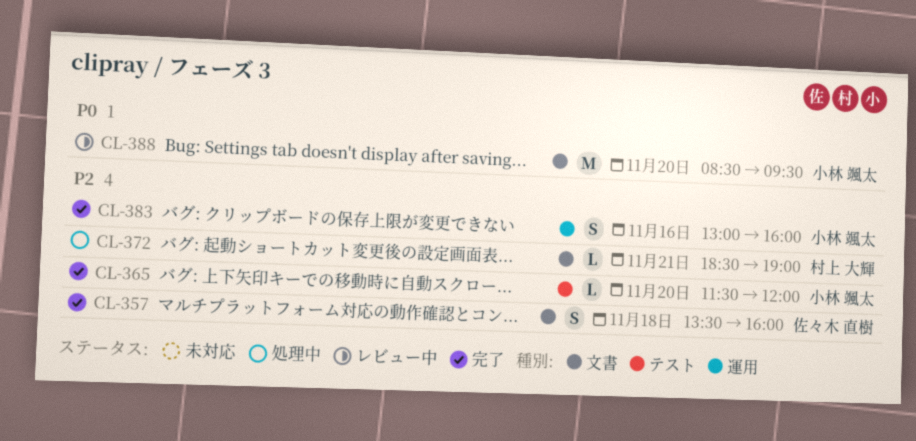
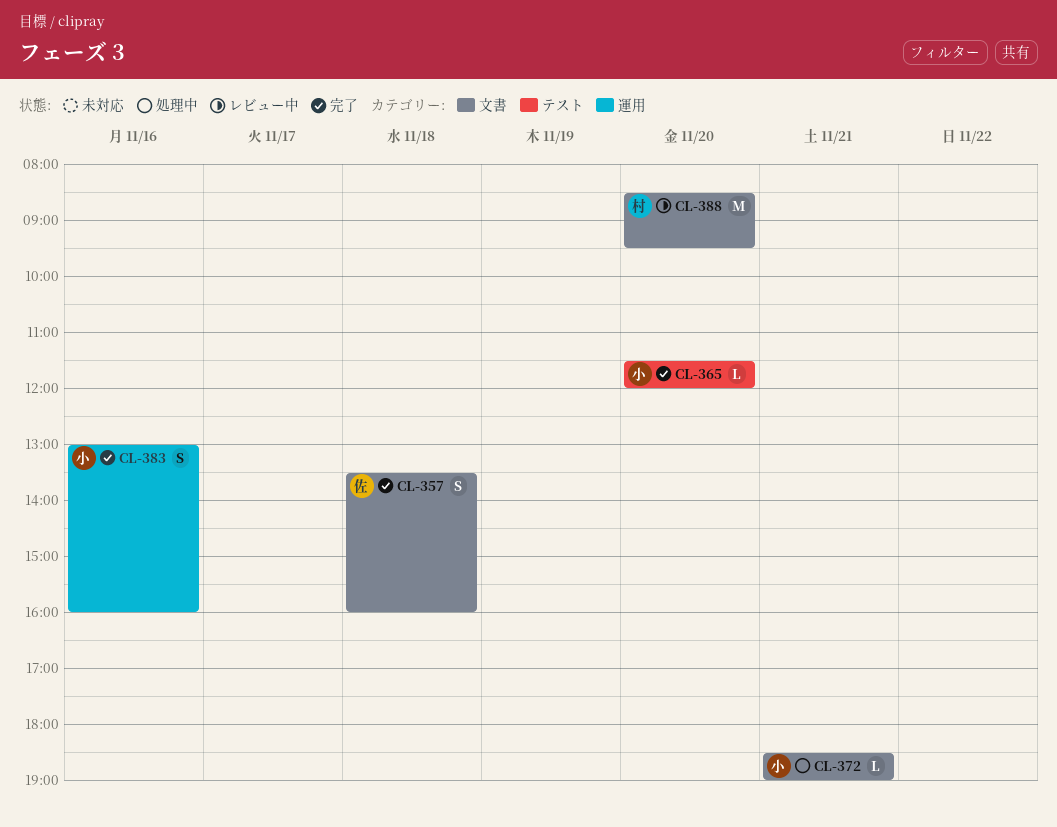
CL-372, owner: 村上 大輝 -> 小林 颯太
CL-388, owner: 小林 颯太 -> 村上 大輝

